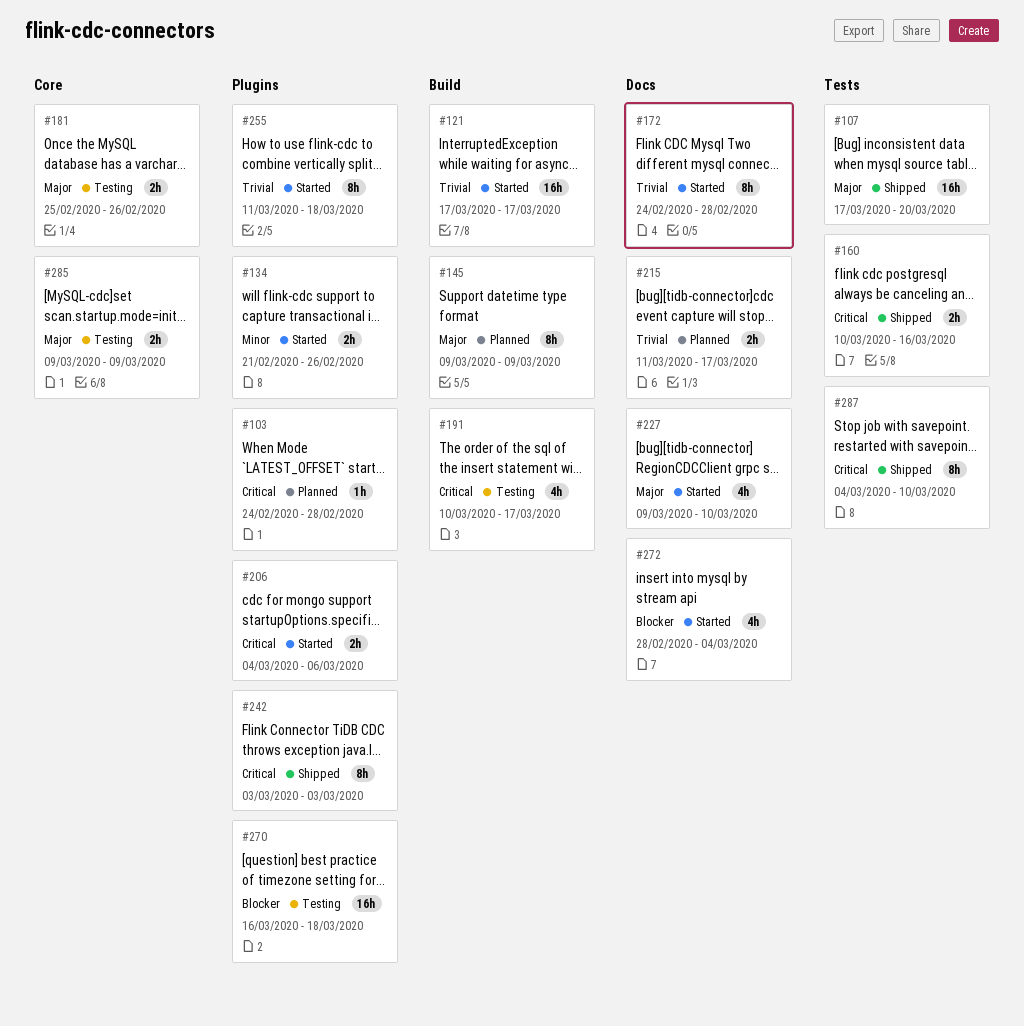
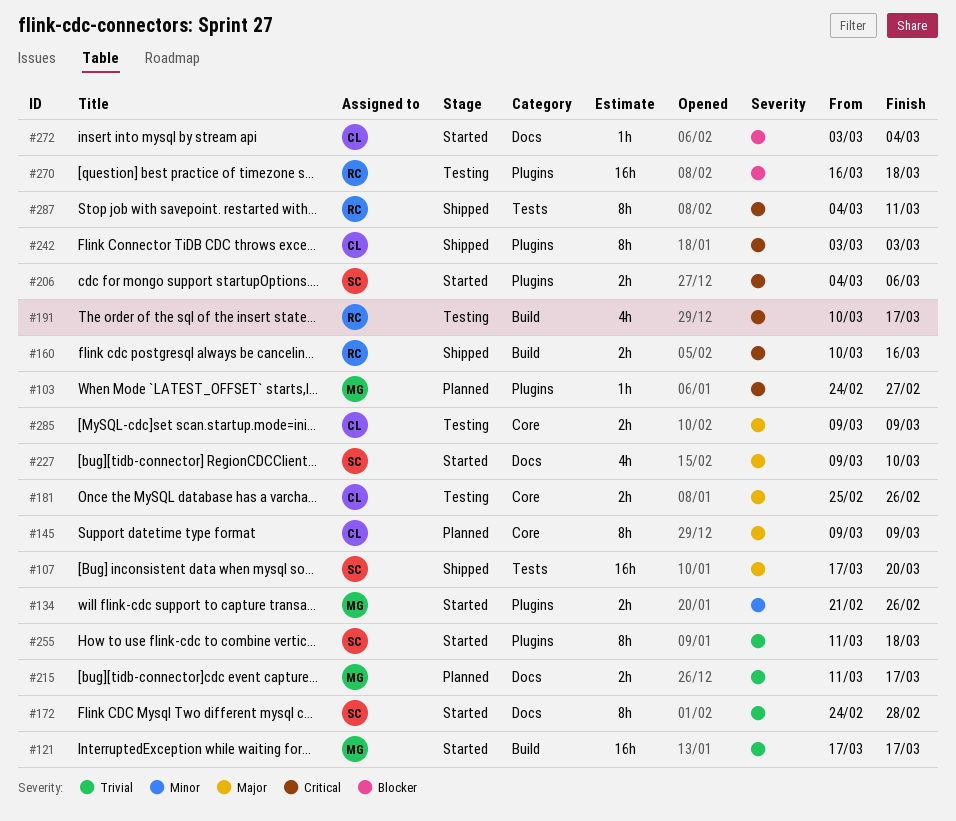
#103, due: Feb 28 -> Feb 27
#145, label: Build -> Core
#160, label: Tests -> Build
#272, estimate: 4h -> 1h
#272, start: Feb 28 -> Mar 3
#287, due: Mar 10 -> Mar 11

